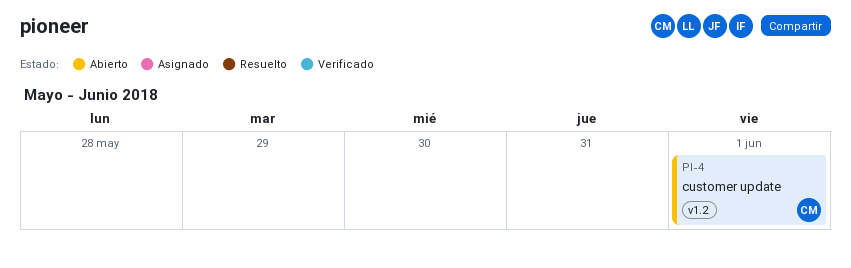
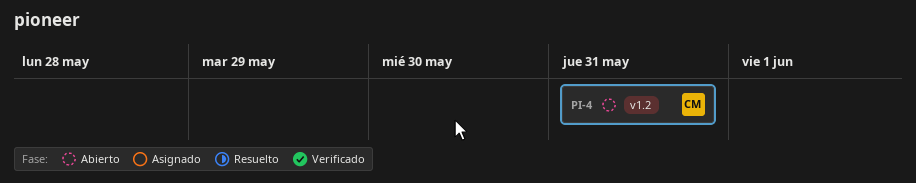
PI-4, due: Jun 1 -> May 31

